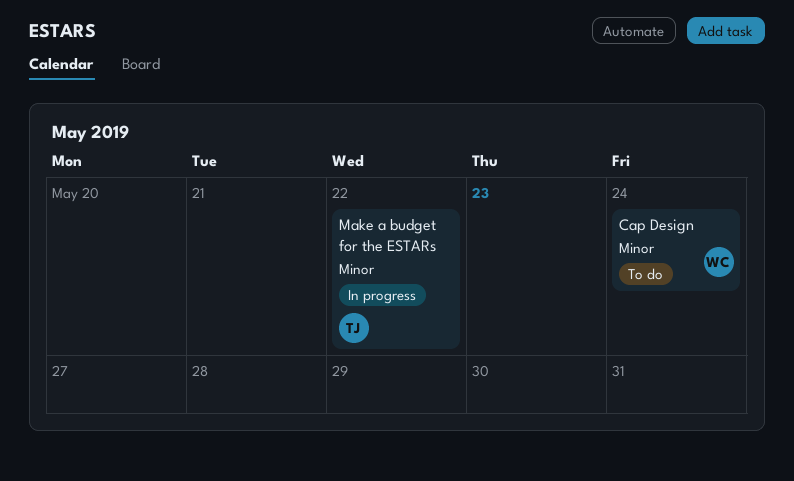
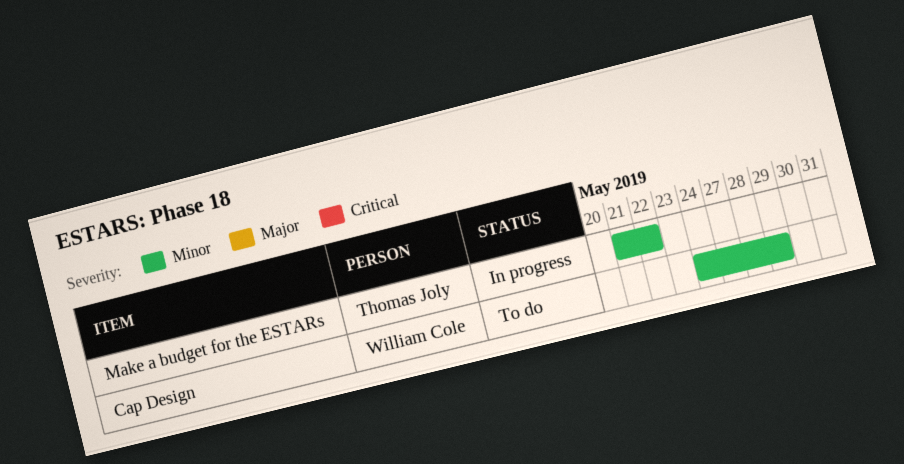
Cap Design, due: May 24 -> May 29

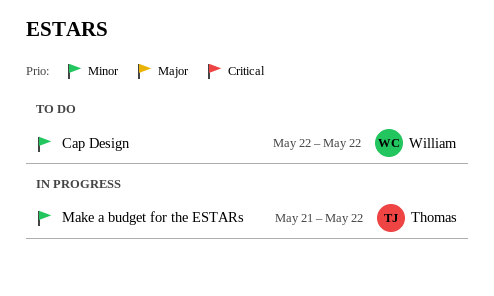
Cap Design, start: May 24 -> May 22
Cap Design, due: May 29 -> May 22

